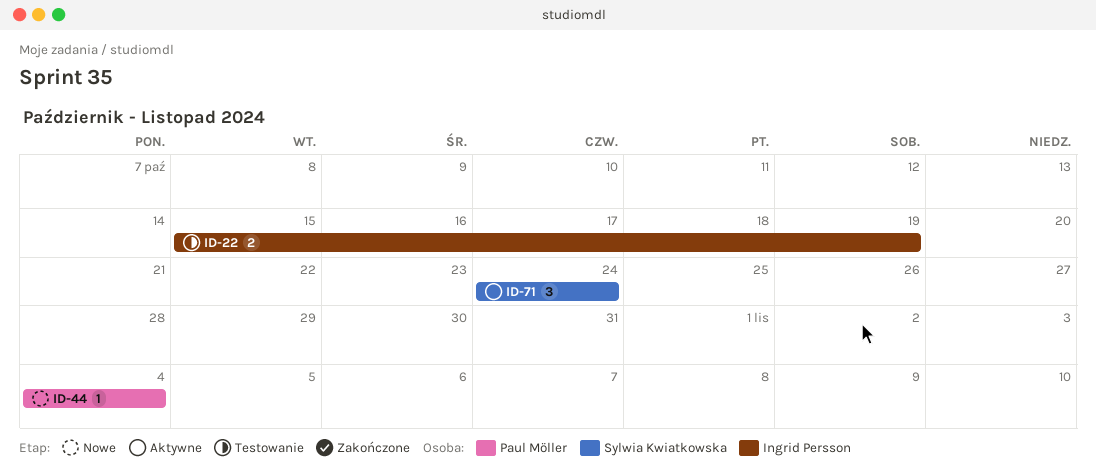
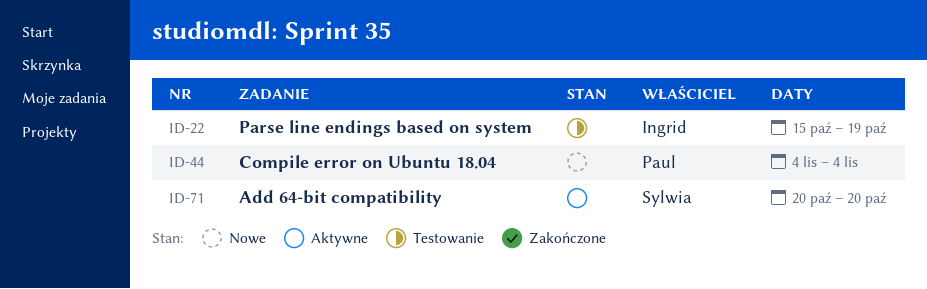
ID-71, start: Oct 24 -> Oct 20
ID-71, due: Oct 24 -> Oct 20

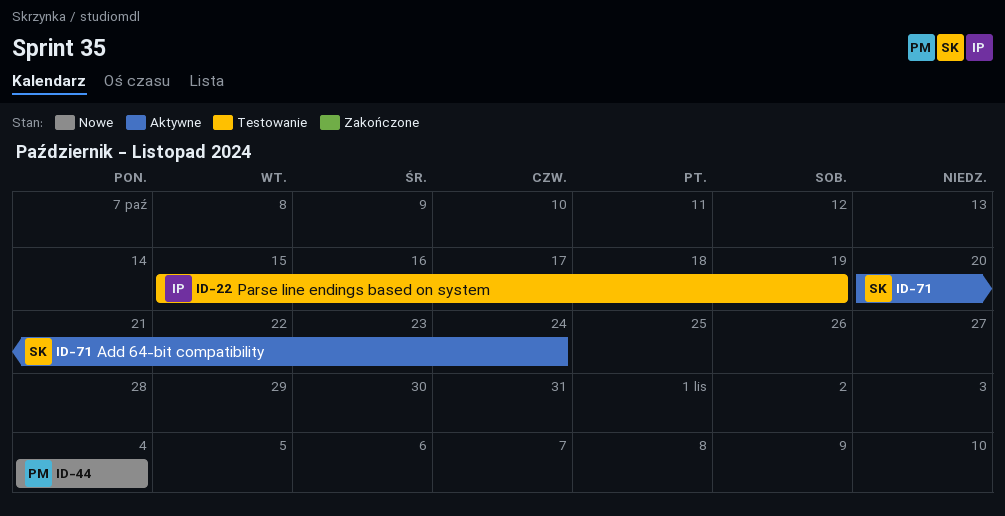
ID-71, due: Oct 20 -> Oct 24

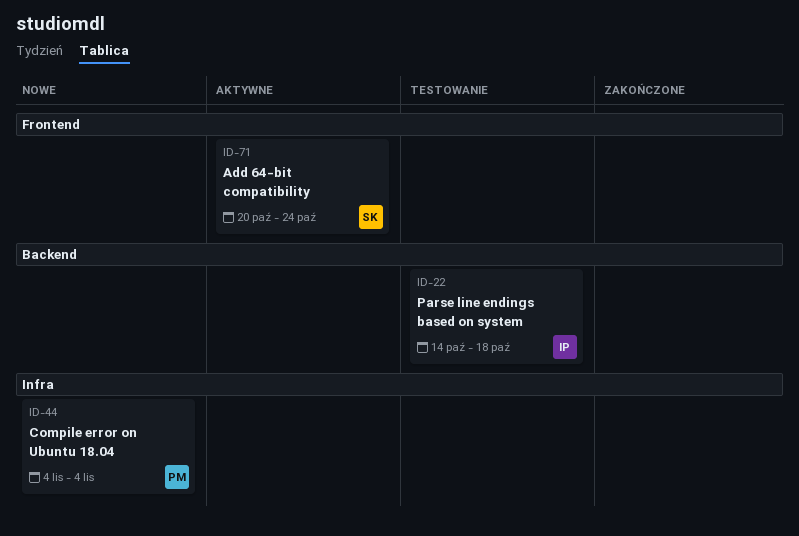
ID-22, start: Oct 15 -> Oct 14
ID-22, due: Oct 19 -> Oct 18

